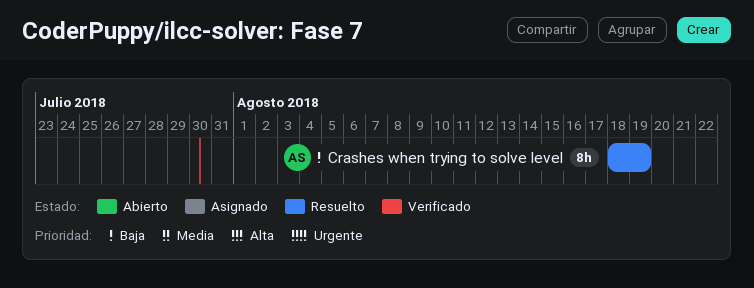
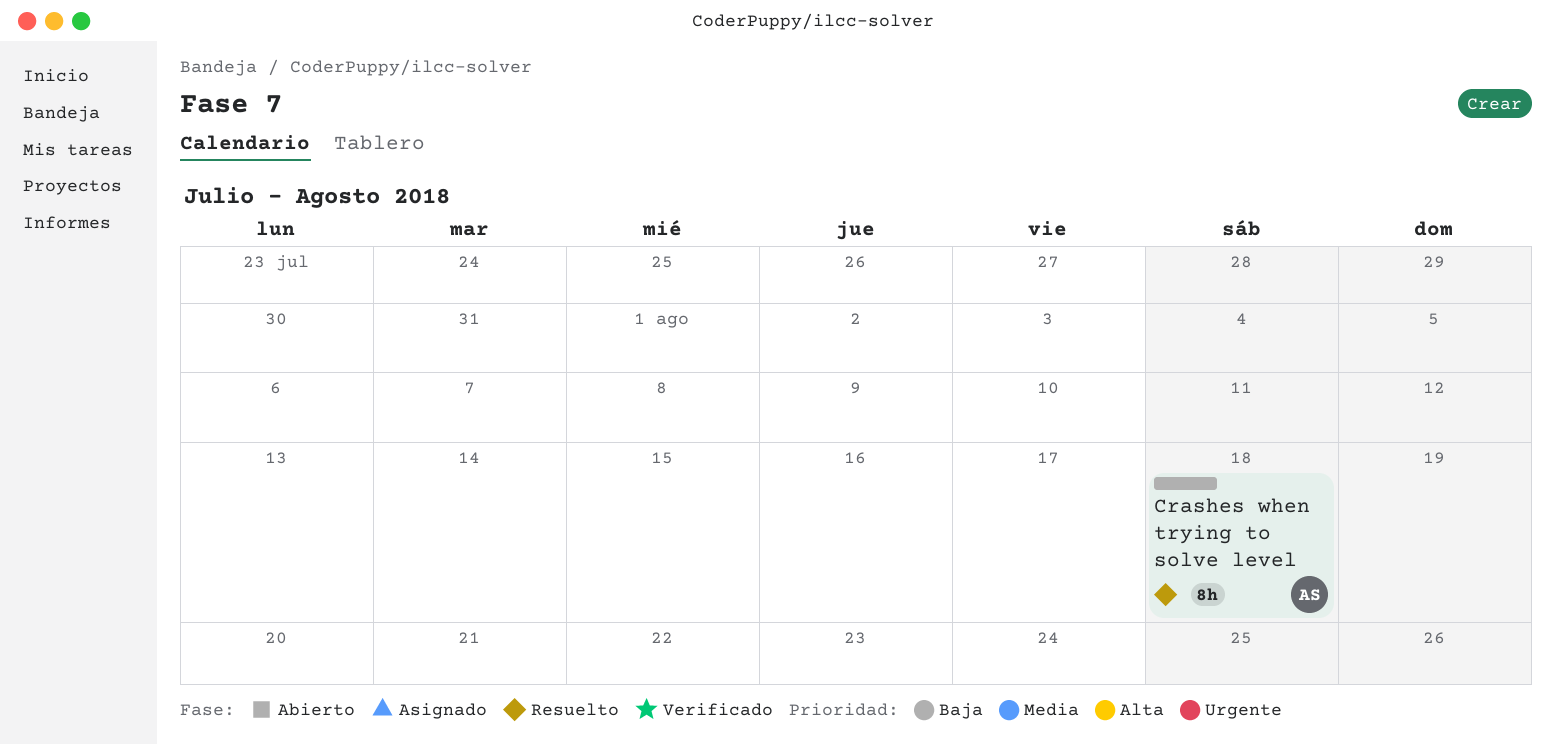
Crashes when trying to solve level, due: Aug 19 -> Aug 18

